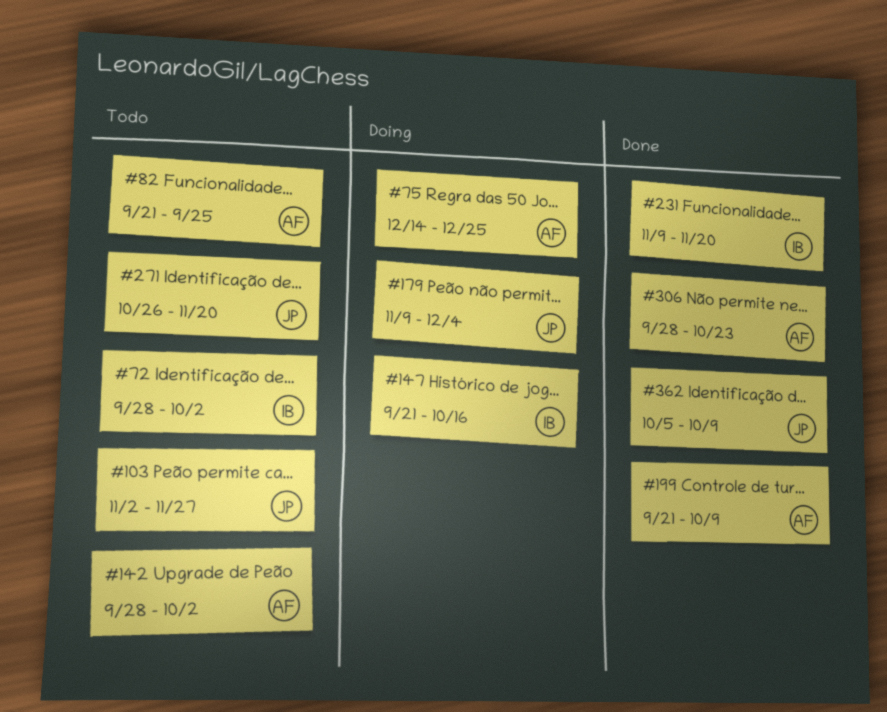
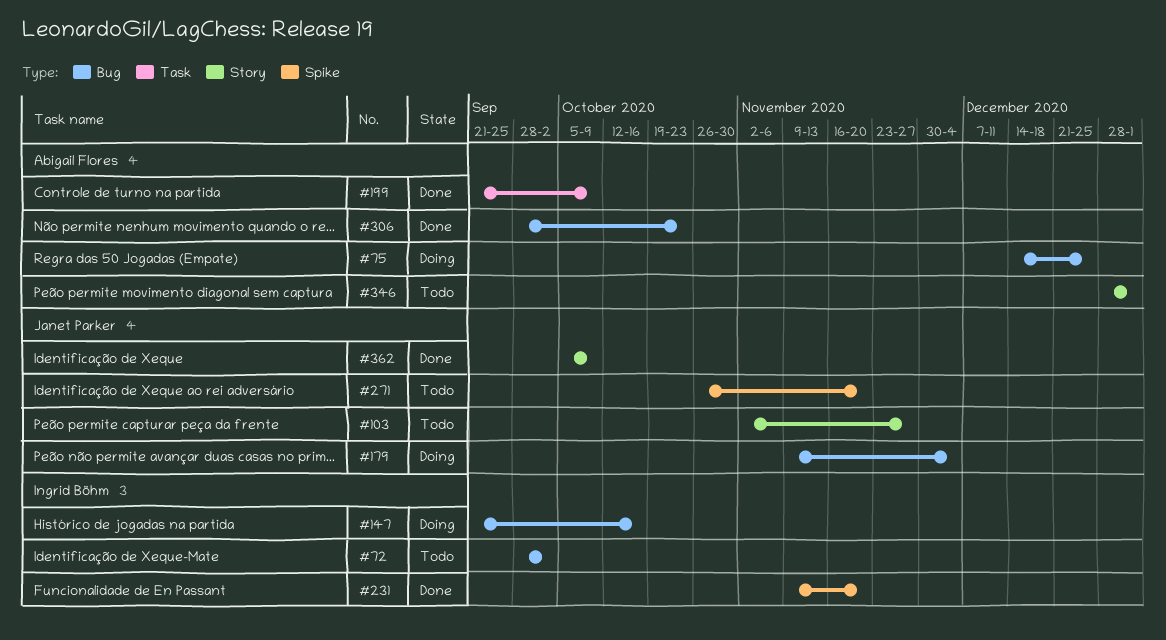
#82: present -> none
#142: present -> none
#346: none -> present

